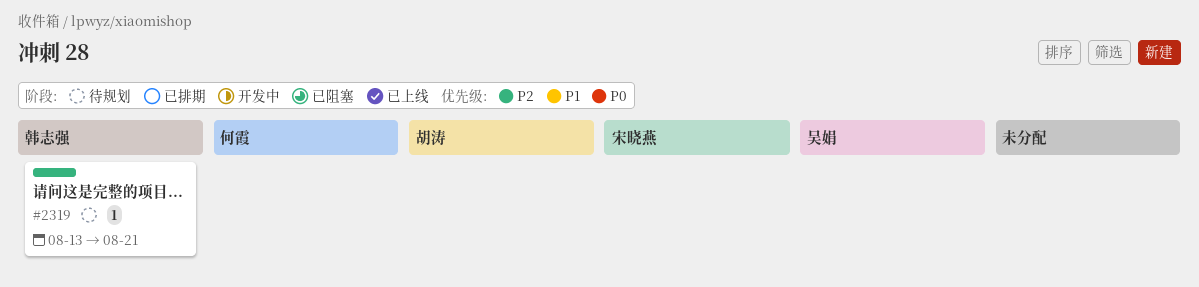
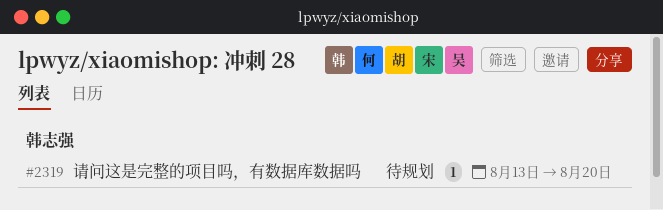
#2319, due: Aug 21 -> Aug 20

